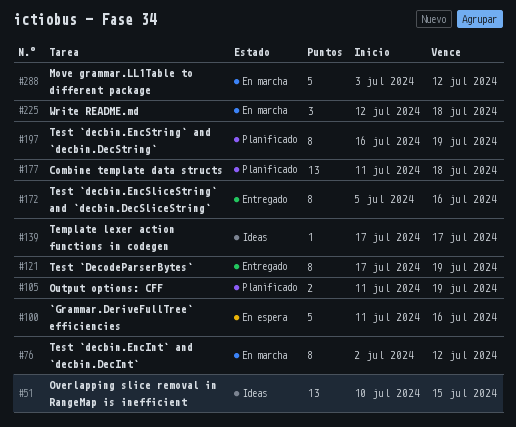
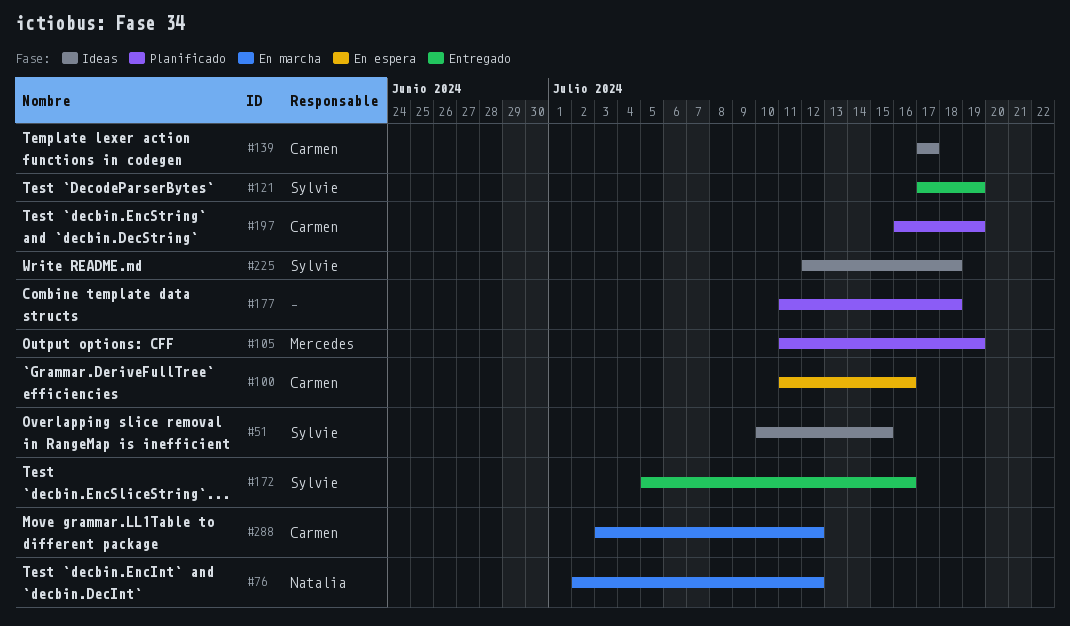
#225, status: En marcha -> Ideas

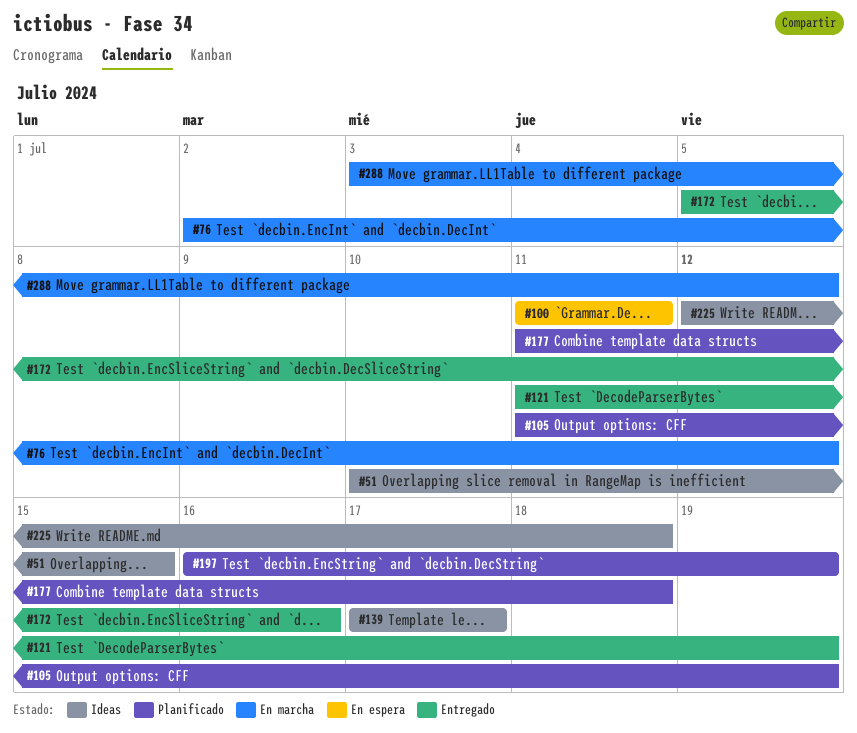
#100, due: Jul 16 -> Jul 11
#121, start: Jul 17 -> Jul 11

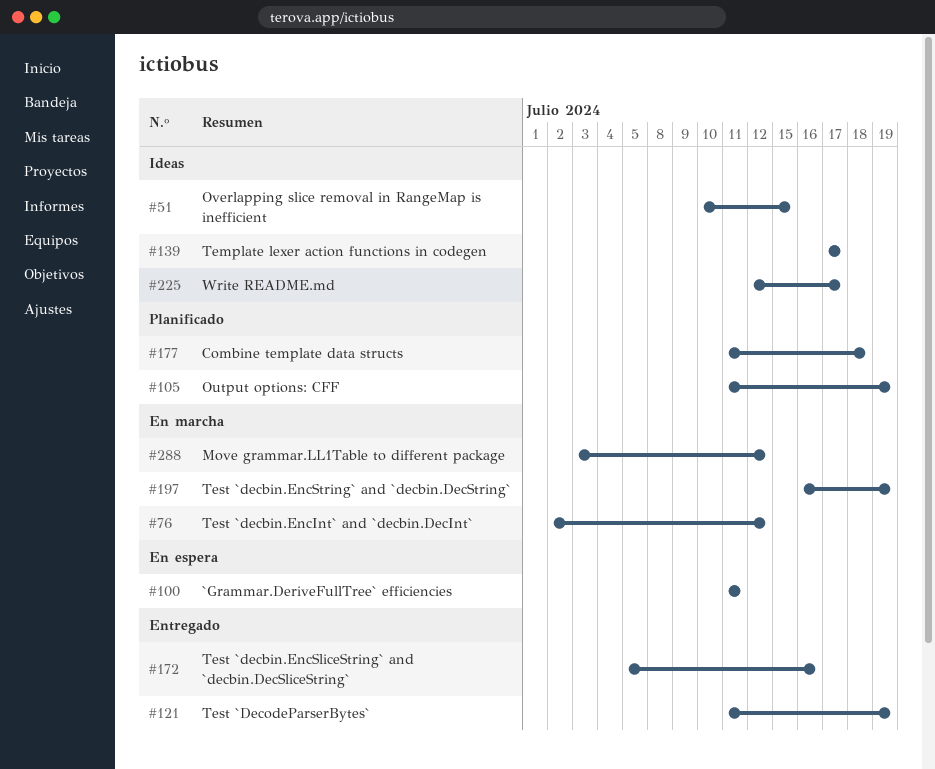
#197, status: Planificado -> En marcha
#225, due: Jul 18 -> Jul 17

